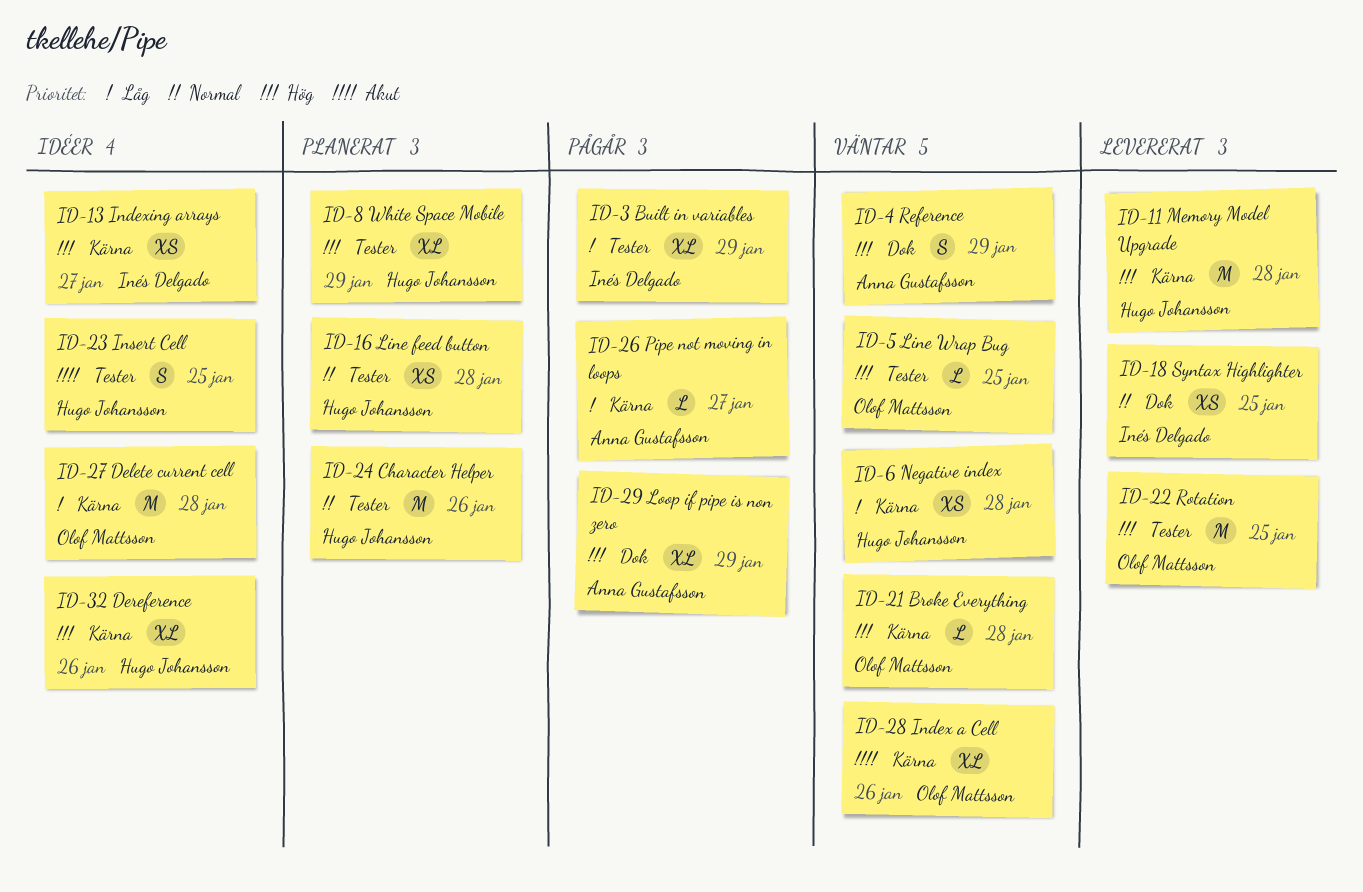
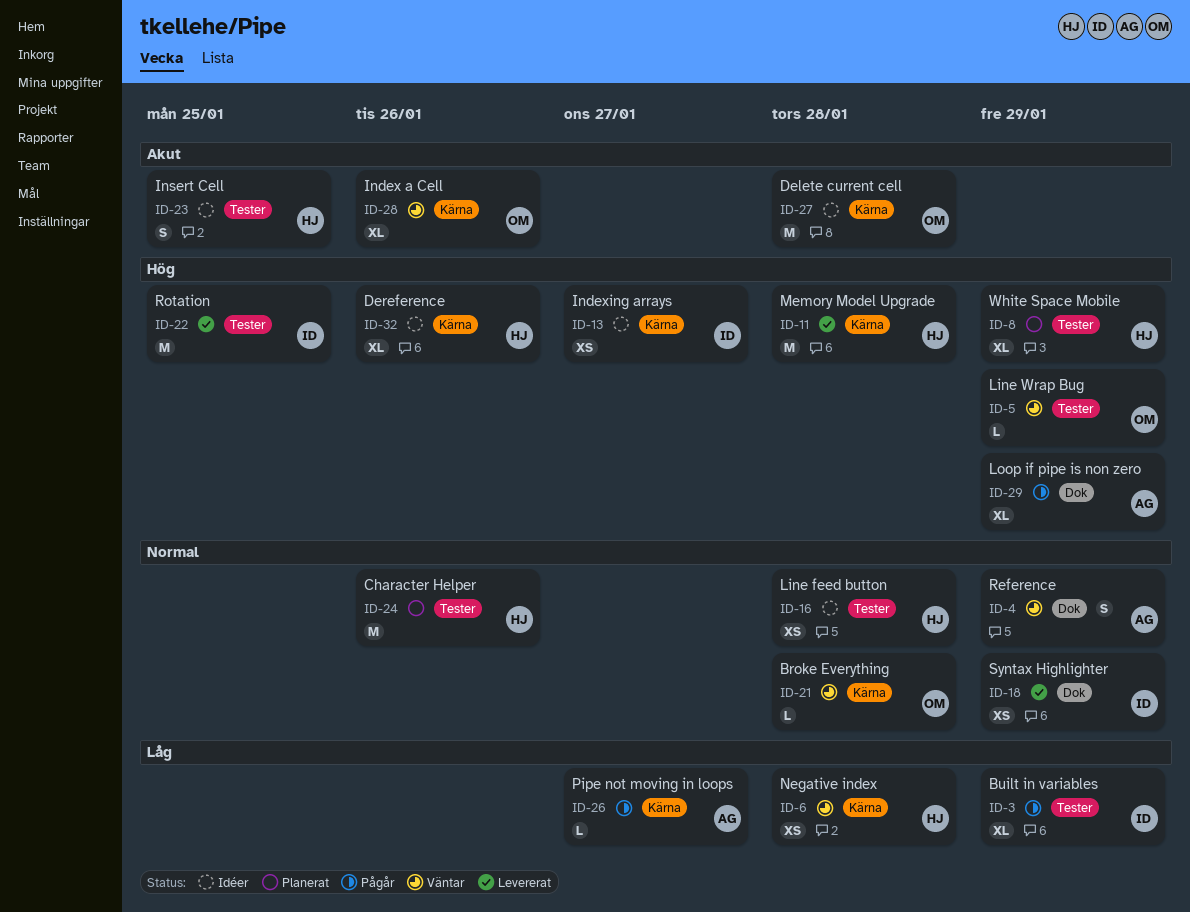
ID-4, priority: Hög -> Normal
ID-5, due: Jan 25 -> Jan 29
ID-16, status: Planerat -> Idéer
ID-18, due: Jan 25 -> Jan 29
ID-21, priority: Hög -> Normal
ID-22, owner: Olof Mattsson -> Inés Delgado
ID-27, priority: Låg -> Akut

